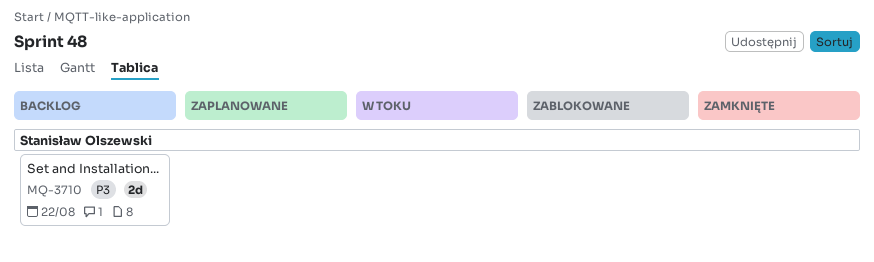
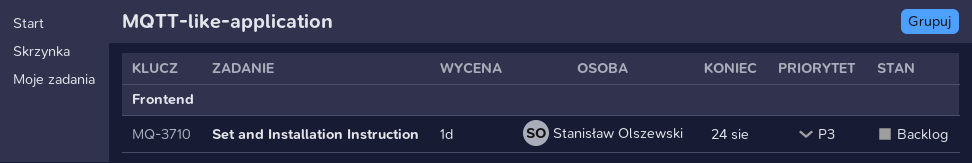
MQ-3710, estimate: 2d -> 1d
MQ-3710, due: Aug 22 -> Aug 24

